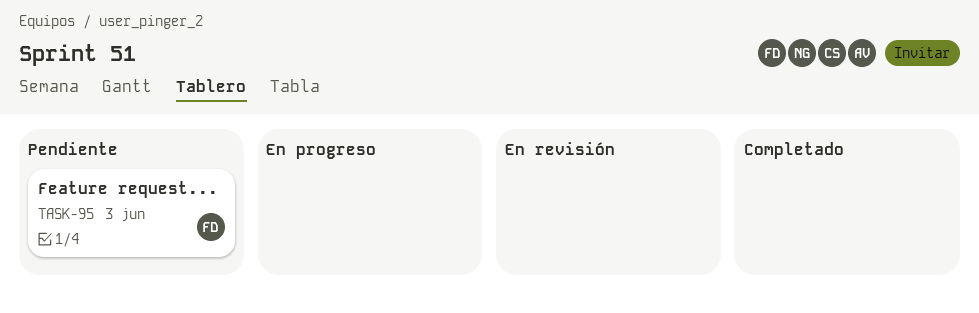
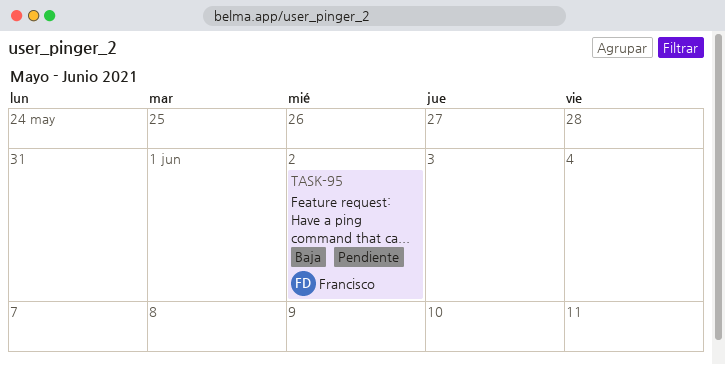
TASK-95, due: Jun 3 -> Jun 2

